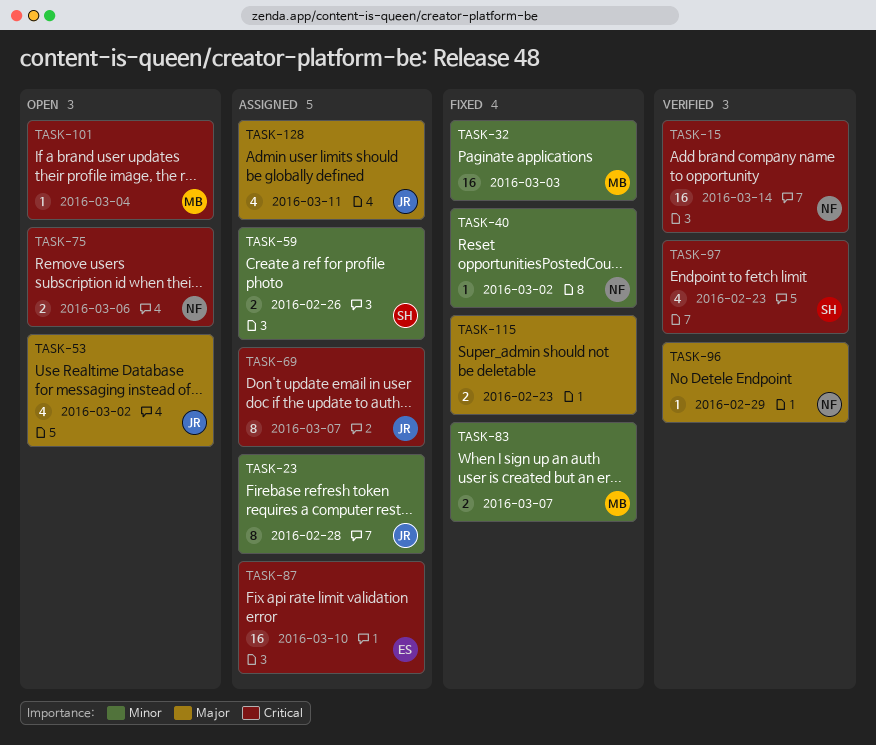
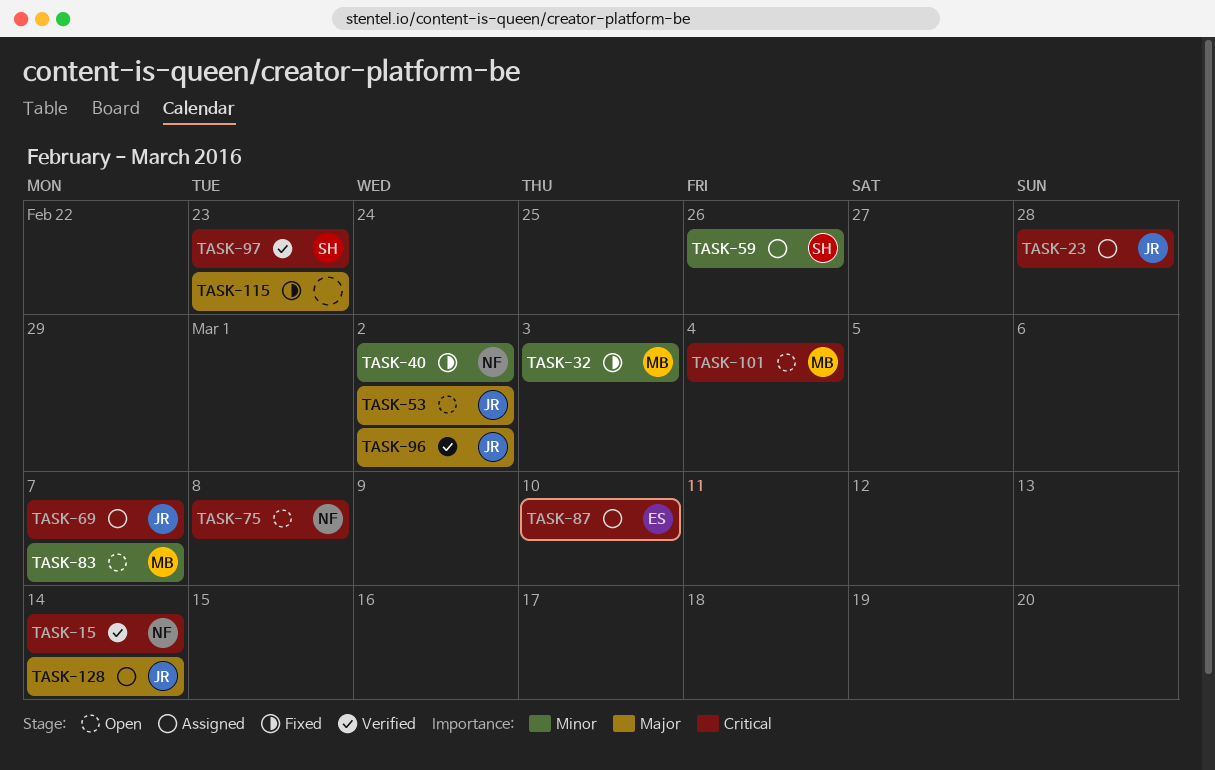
TASK-23, priority: Minor -> Critical
TASK-75, due: Mar 6 -> Mar 8
TASK-83, status: Fixed -> Open
TASK-96, owner: NF -> JR
TASK-96, due: Feb 29 -> Mar 2
TASK-128, due: Mar 11 -> Mar 14

